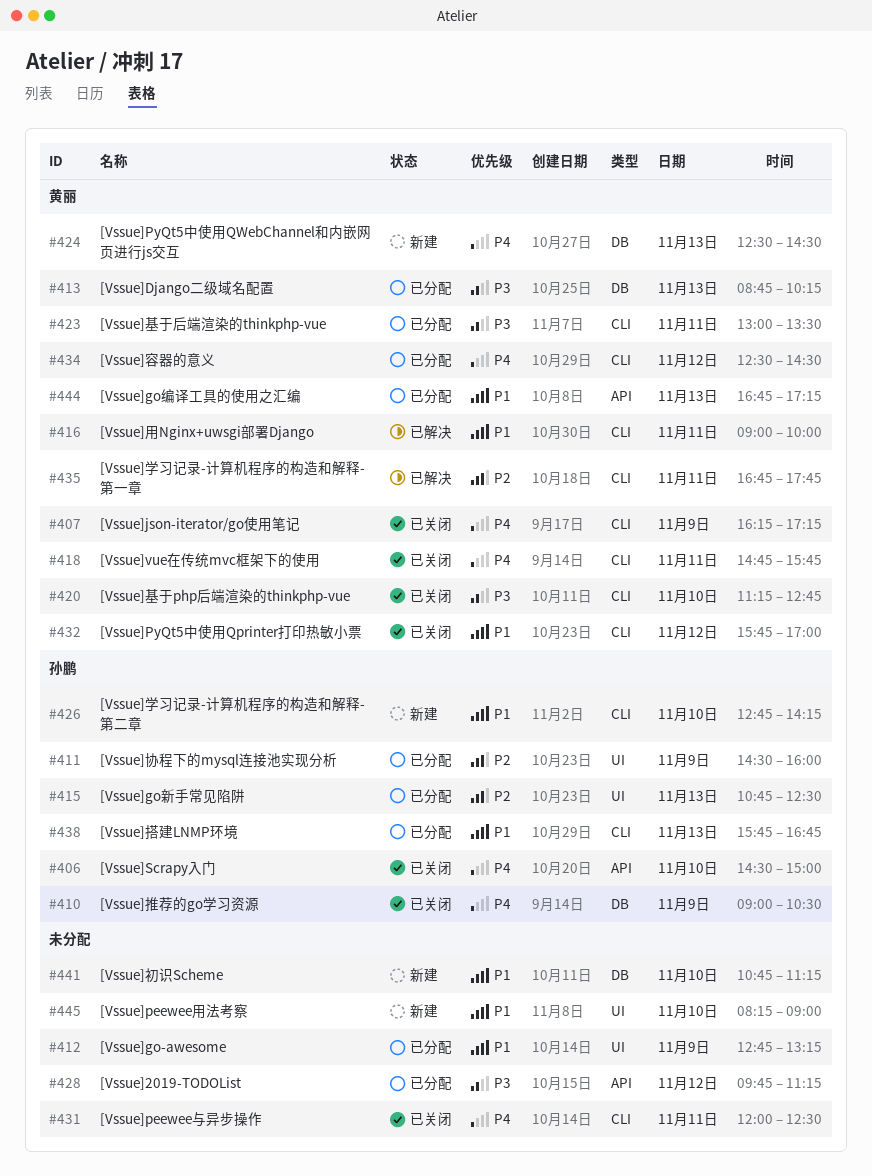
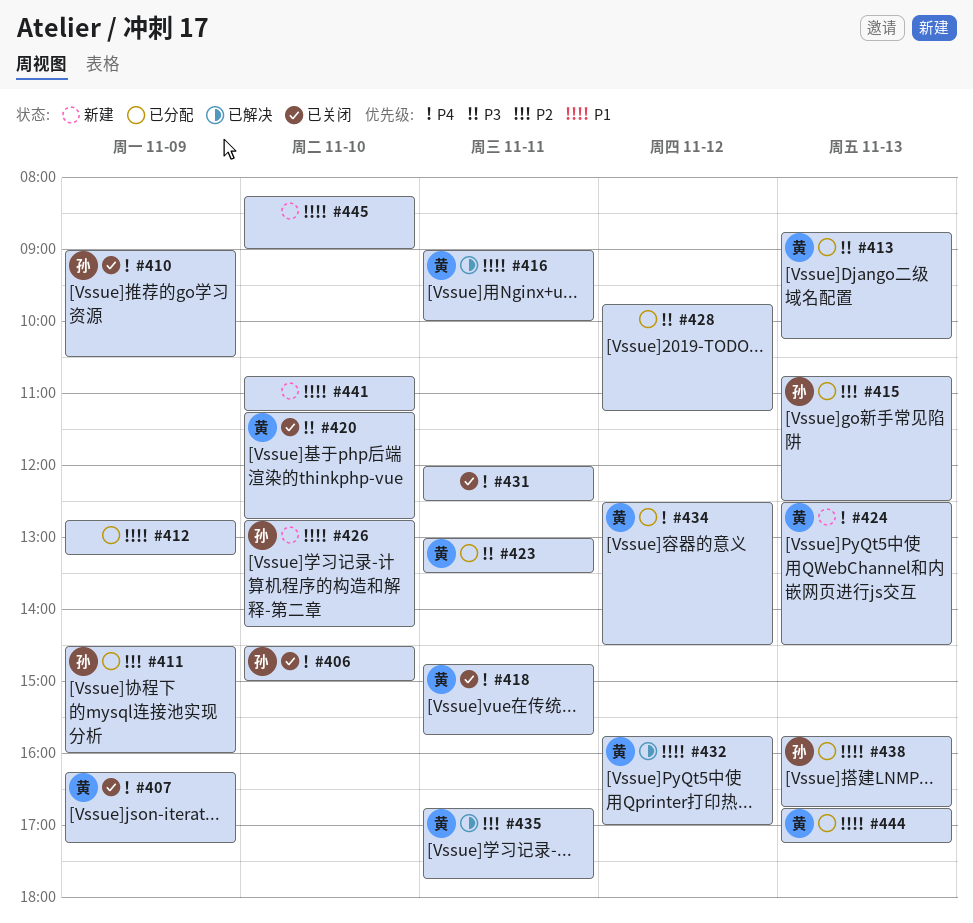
#432, status: 已关闭 -> 已解决

